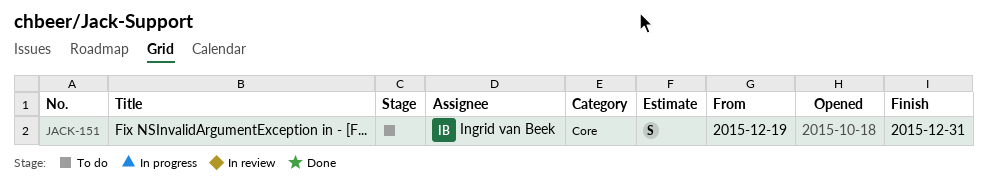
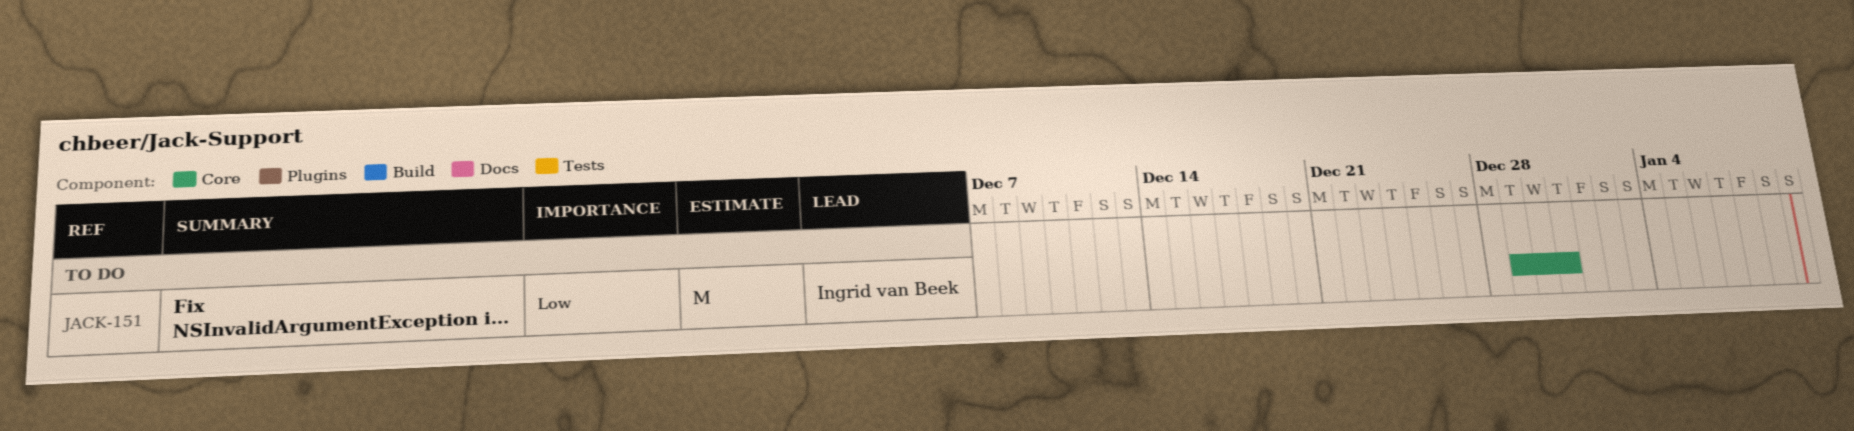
JACK-151, estimate: S -> M
JACK-151, start: Dec 19 -> Dec 29

